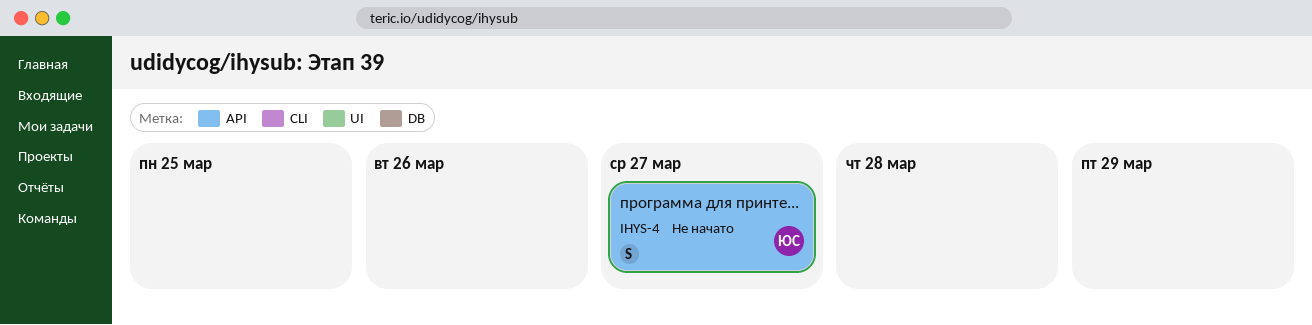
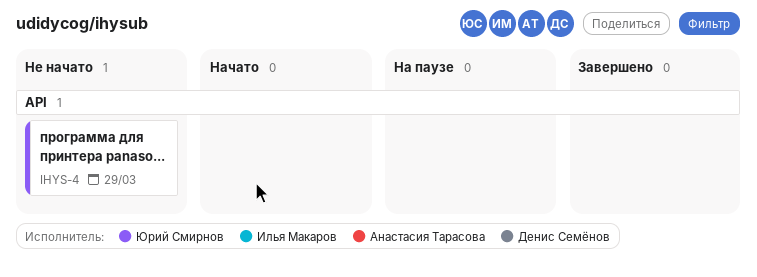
IHYS-4, due: Mar 27 -> Mar 29

